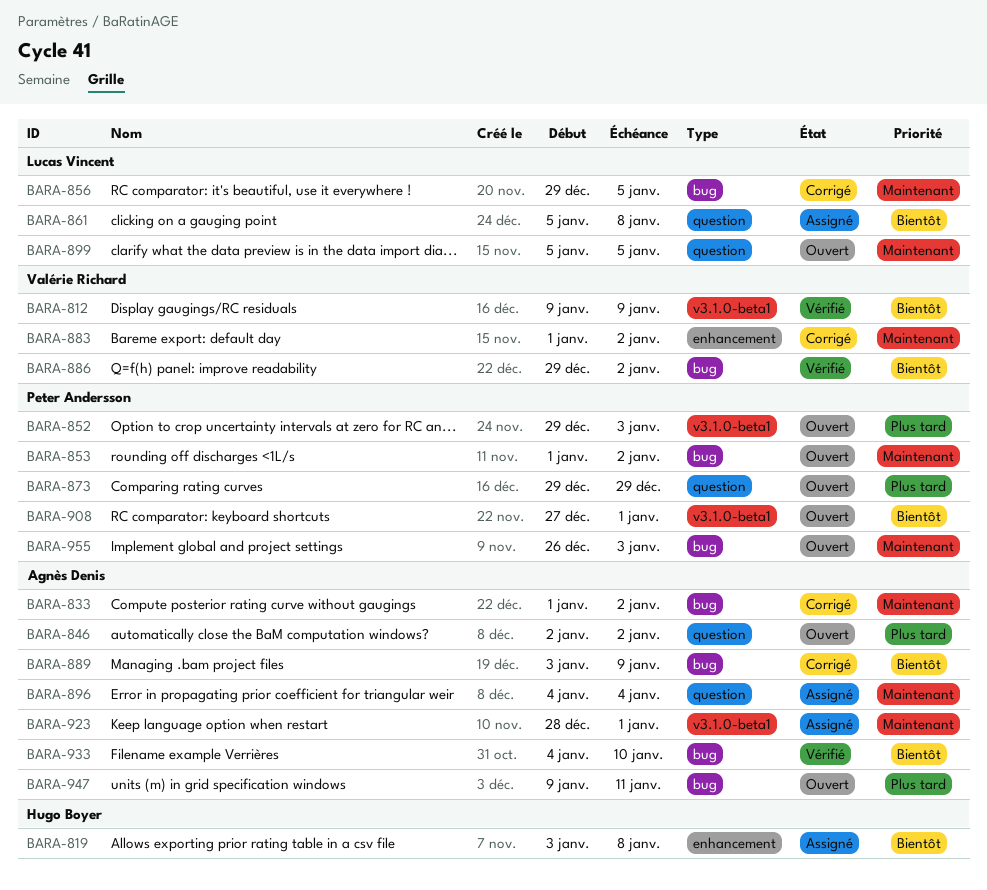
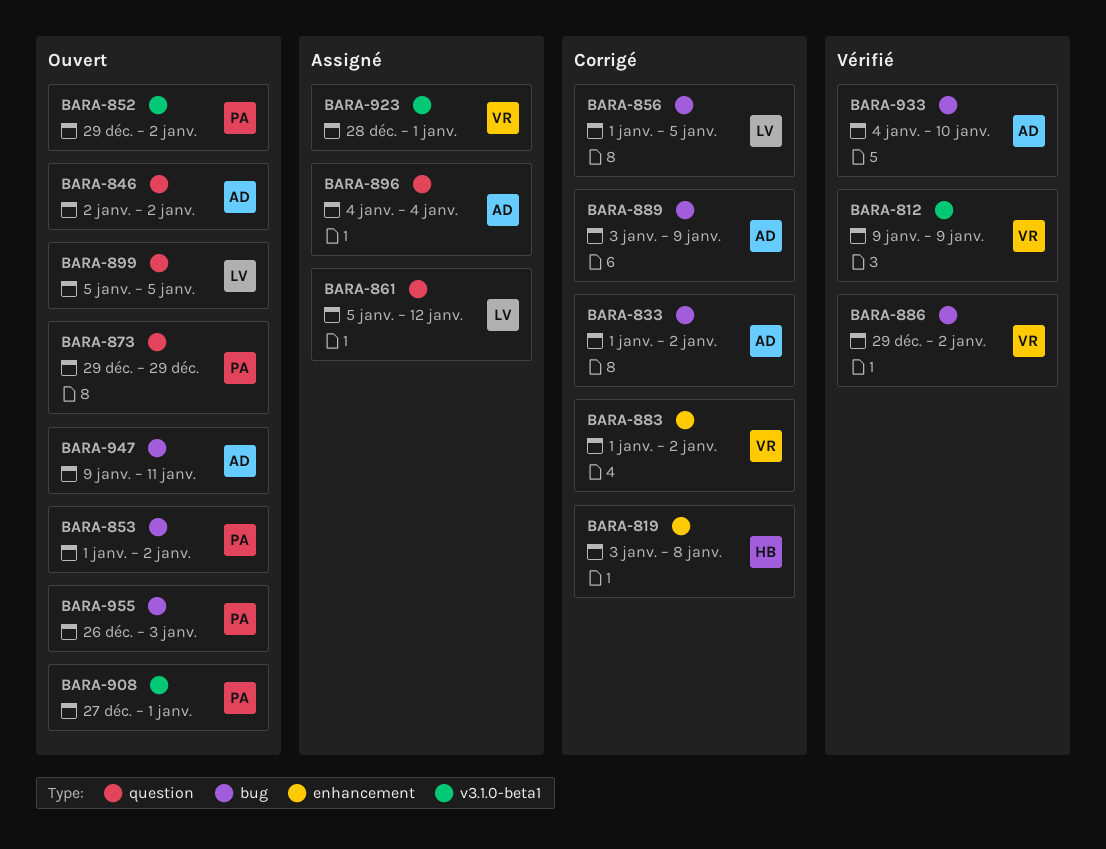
BARA-819, status: Assigné -> Corrigé
BARA-852, due: Jan 3 -> Jan 2
BARA-856, start: Dec 29 -> Jan 1
BARA-861, due: Jan 8 -> Jan 12
BARA-923, owner: Agnès Denis -> Valérie Richard

